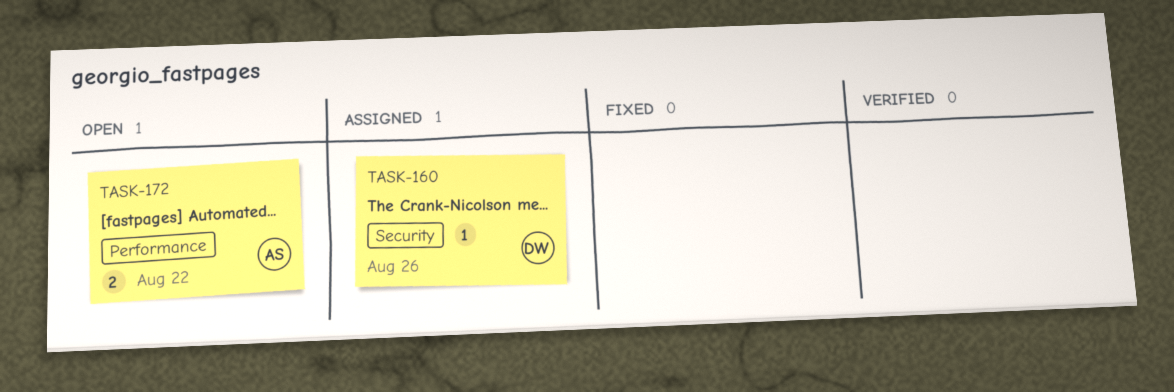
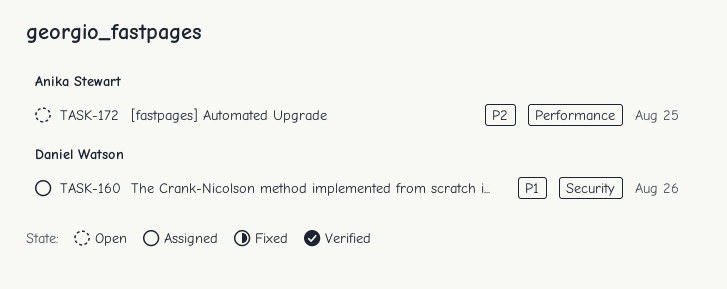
TASK-172, due: Aug 22 -> Aug 25

